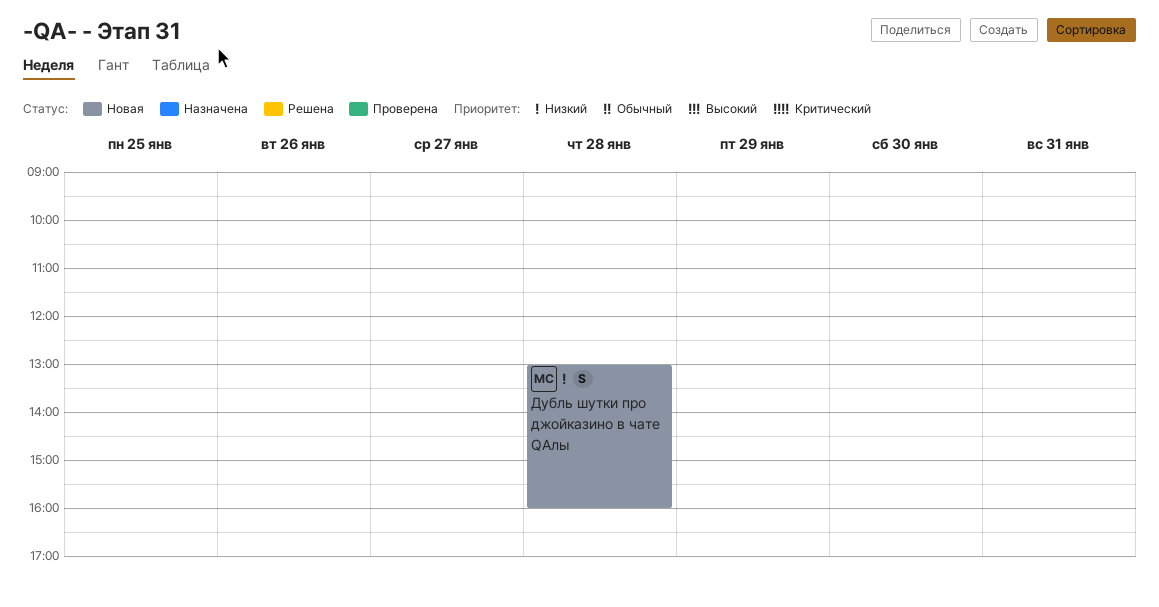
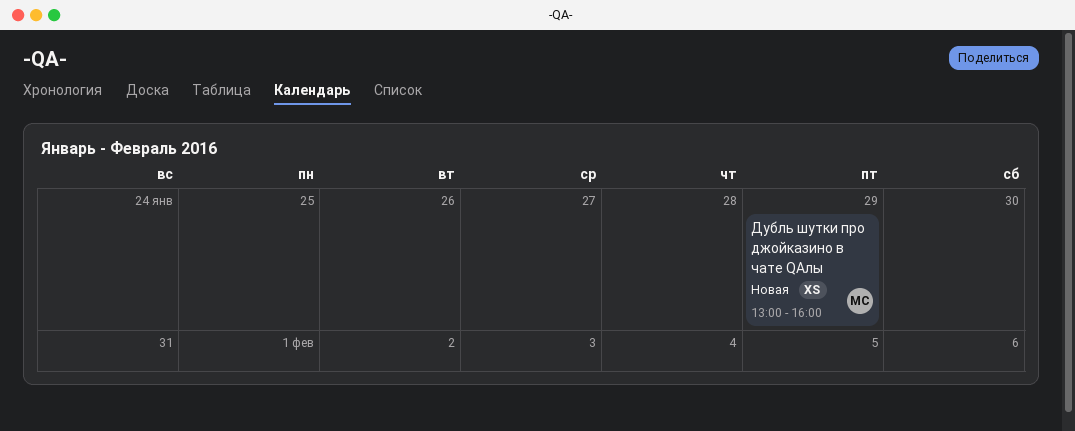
Дубль шутки про джойказино в чате QAлы, estimate: S -> XS
Дубль шутки про джойказино в чате QAлы, day: Jan 28 -> Jan 29

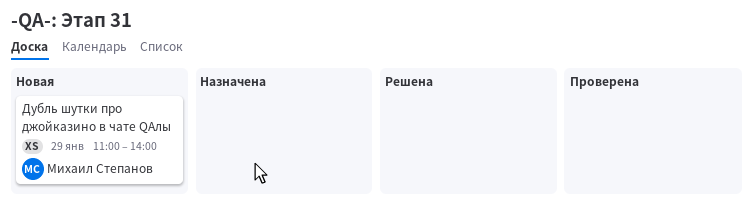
Дубль шутки про джойказино в чате QAлы, begins: 13:00 -> 11:00
Дубль шутки про джойказино в чате QAлы, ends: 16:00 -> 14:00

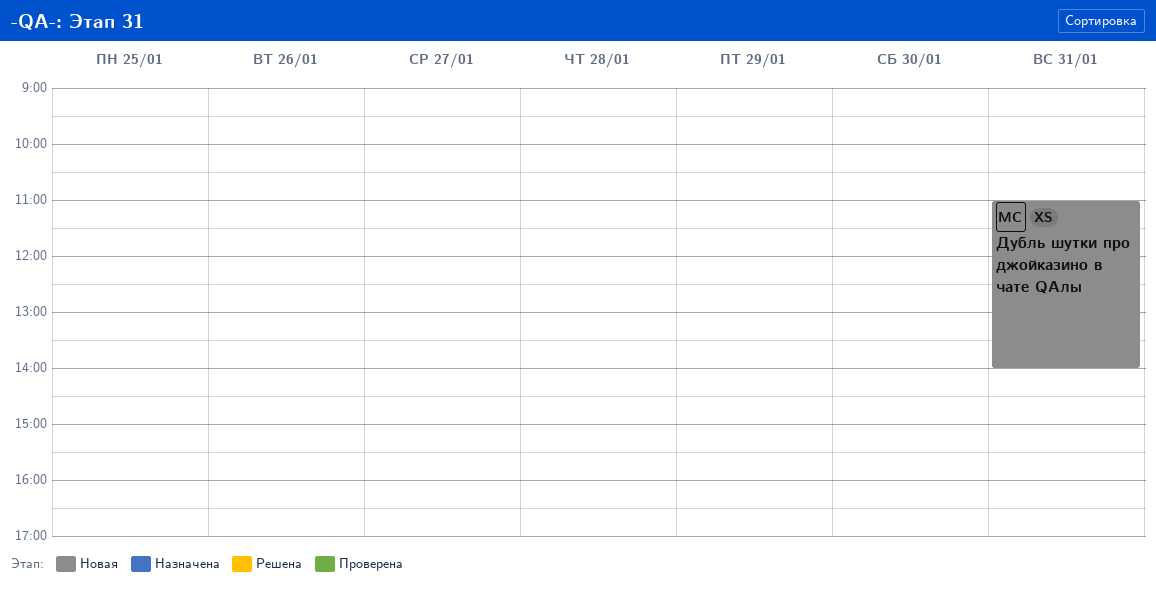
Дубль шутки про джойказино в чате QAлы, day: Jan 29 -> Jan 31

